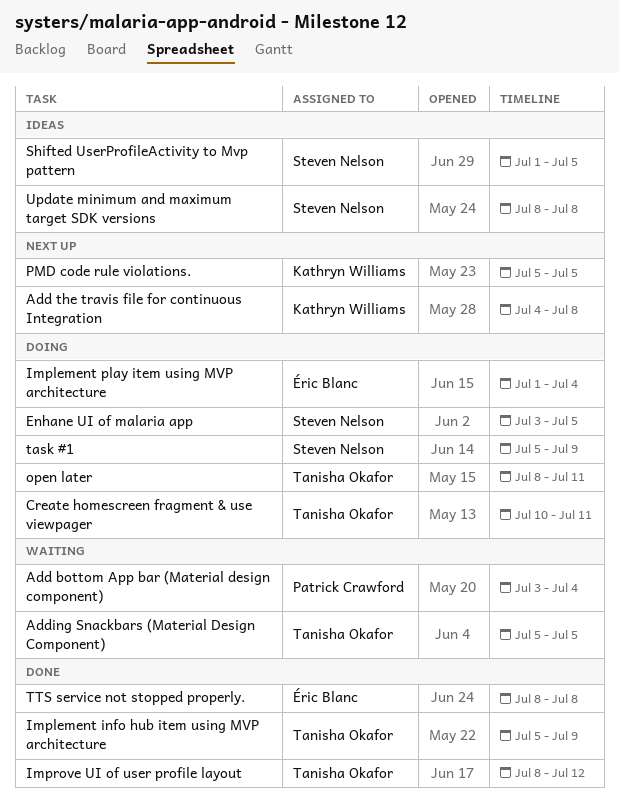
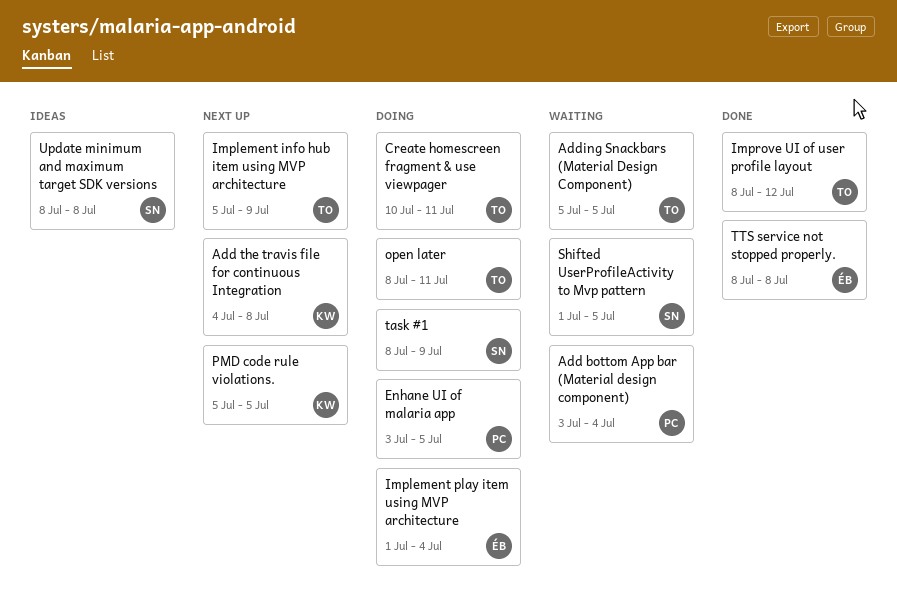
Enhane UI of malaria app, owner: Steven Nelson -> Patrick Crawford
Implement info hub item using MVP architecture, status: Done -> Next up
Shifted UserProfileActivity to Mvp pattern, status: Ideas -> Waiting
task #1, start: Jul 5 -> Jul 8

